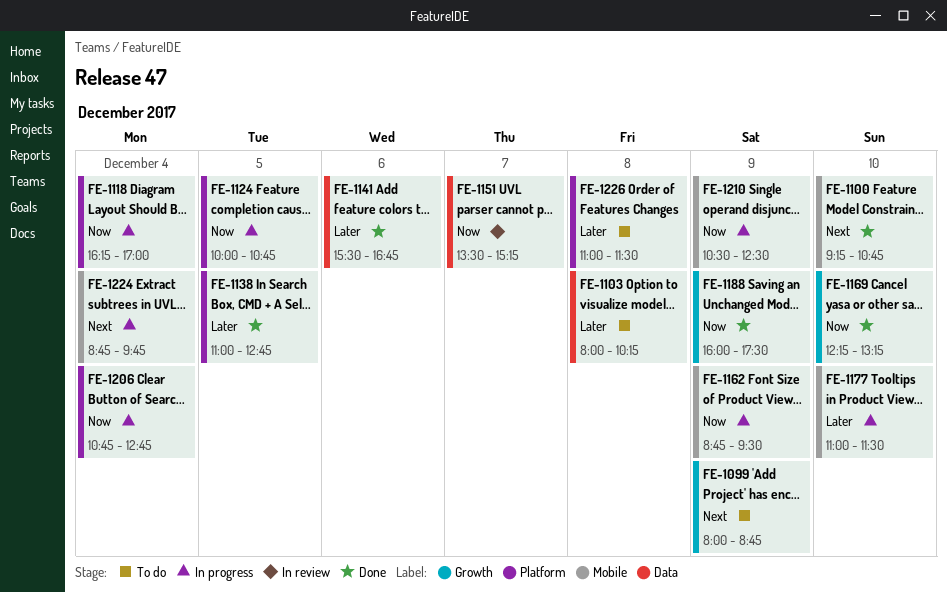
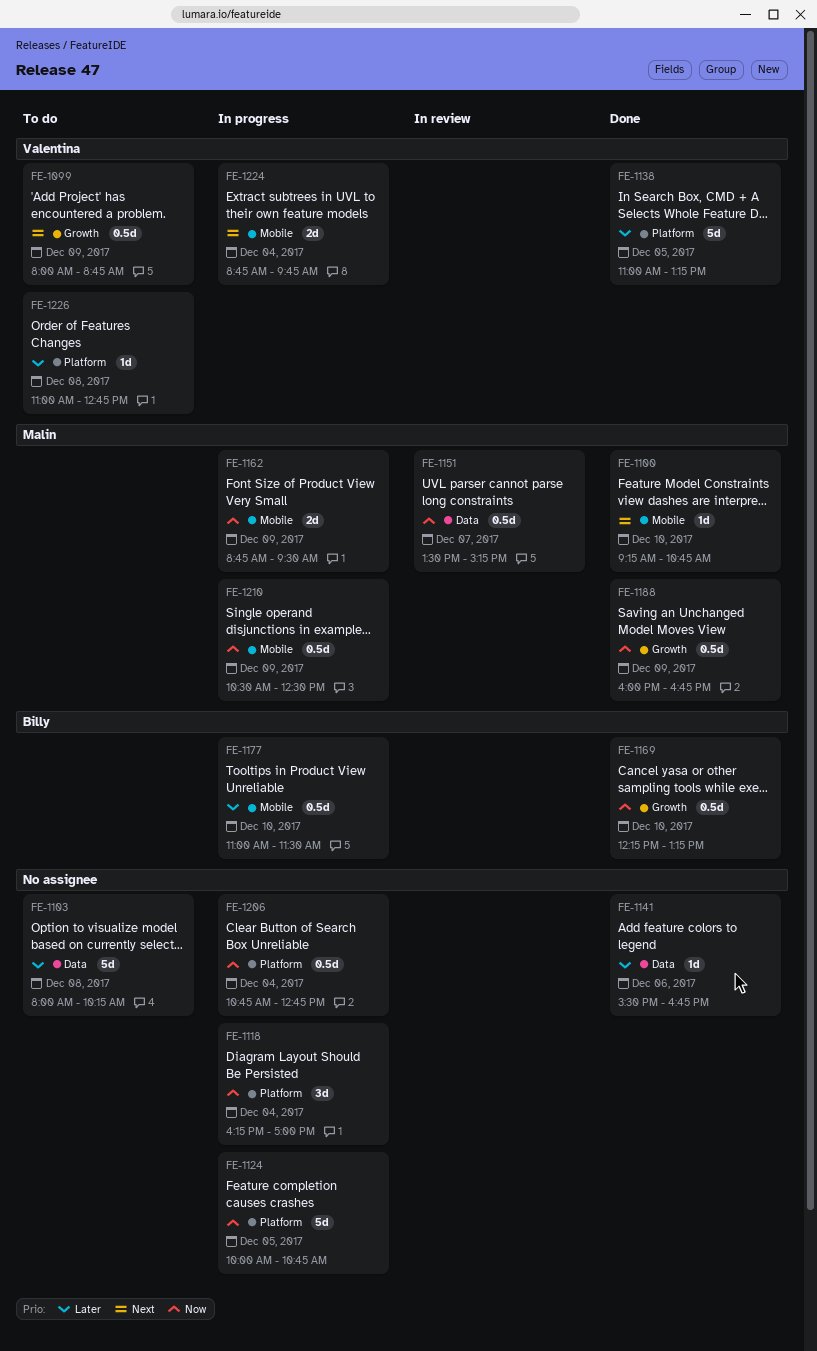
FE-1138, ends: 12:45 -> 13:15
FE-1188, ends: 17:30 -> 16:45
FE-1226, ends: 11:30 -> 12:45

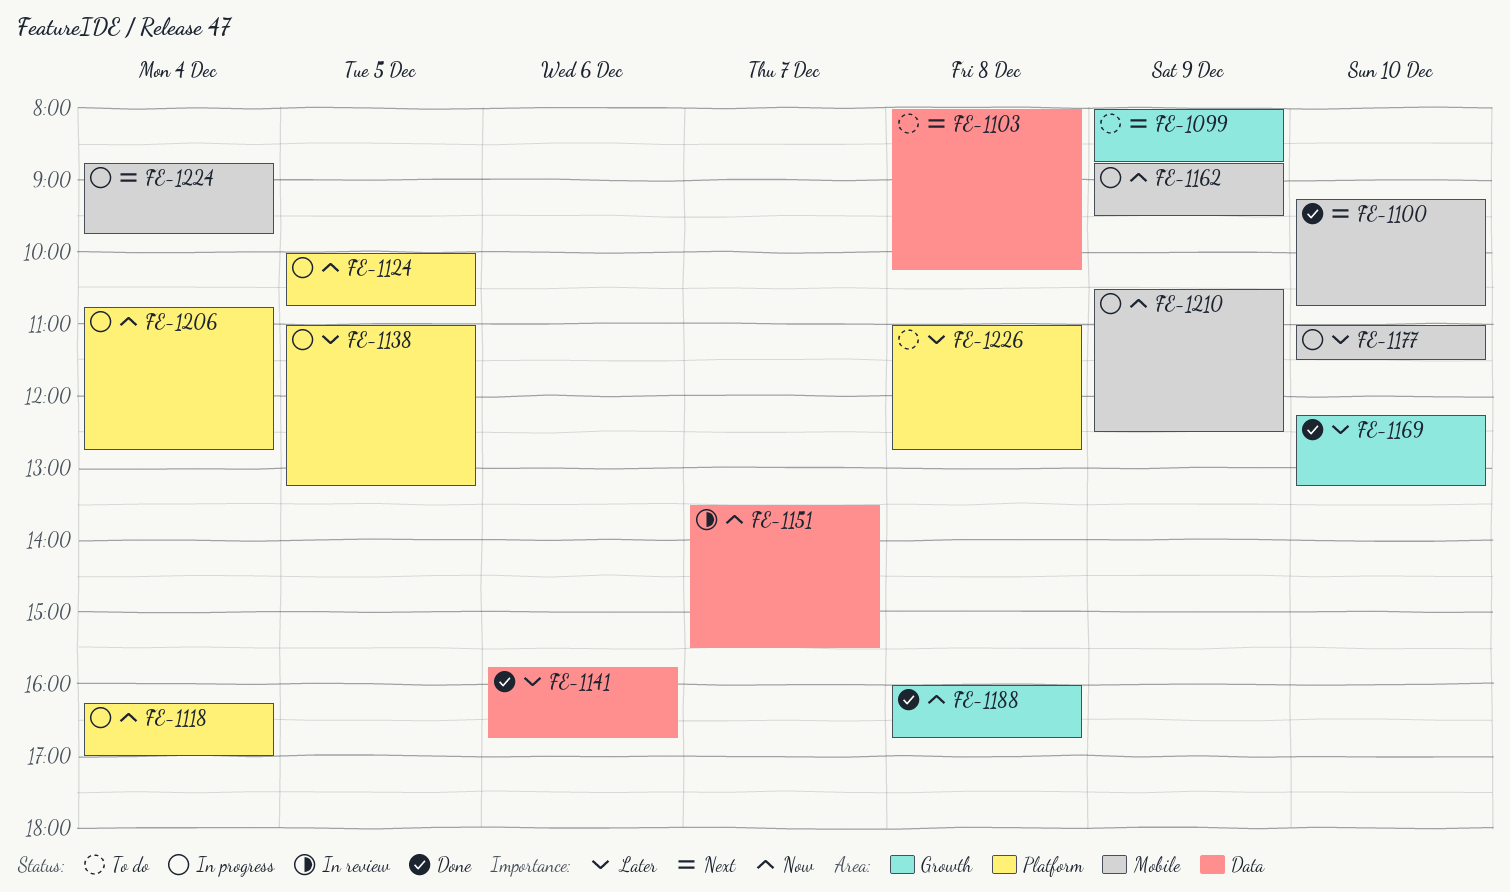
FE-1103, priority: Later -> Next
FE-1138, status: Done -> In progress
FE-1141, begins: 15:30 -> 15:45
FE-1151, ends: 15:15 -> 15:30
FE-1169, priority: Now -> Later
FE-1188, day: Dec 9 -> Dec 8

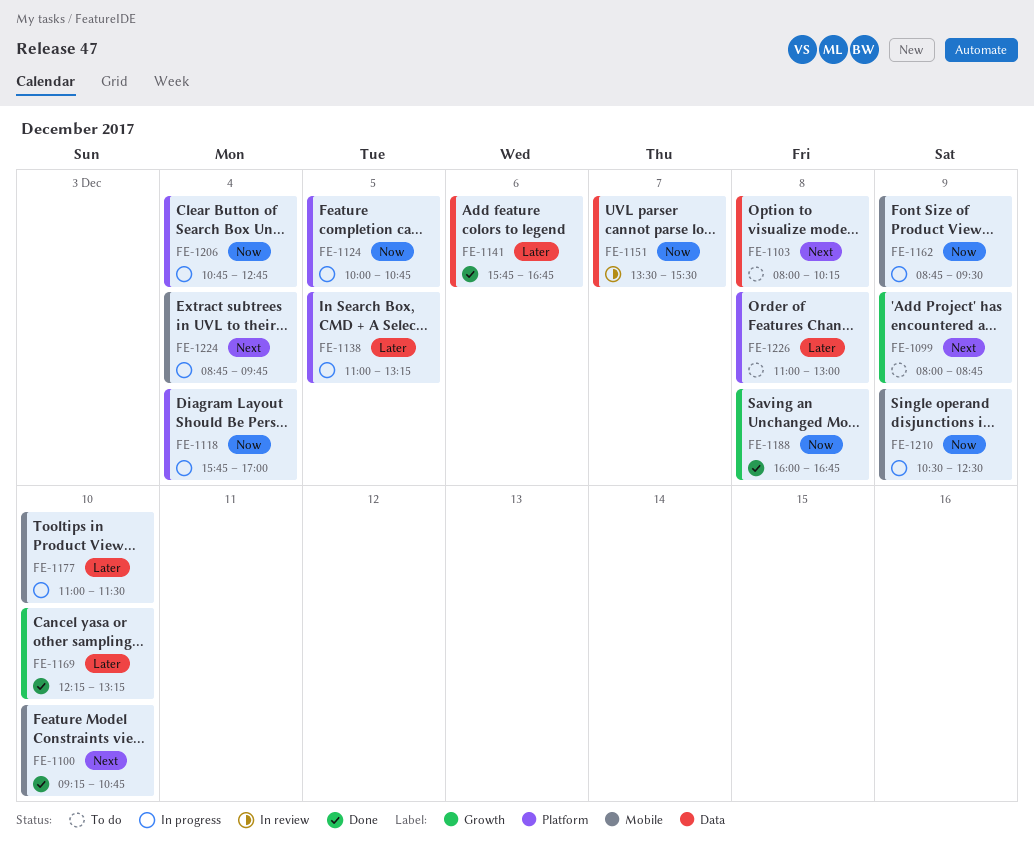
FE-1118, begins: 16:15 -> 15:45
FE-1226, ends: 12:45 -> 13:00

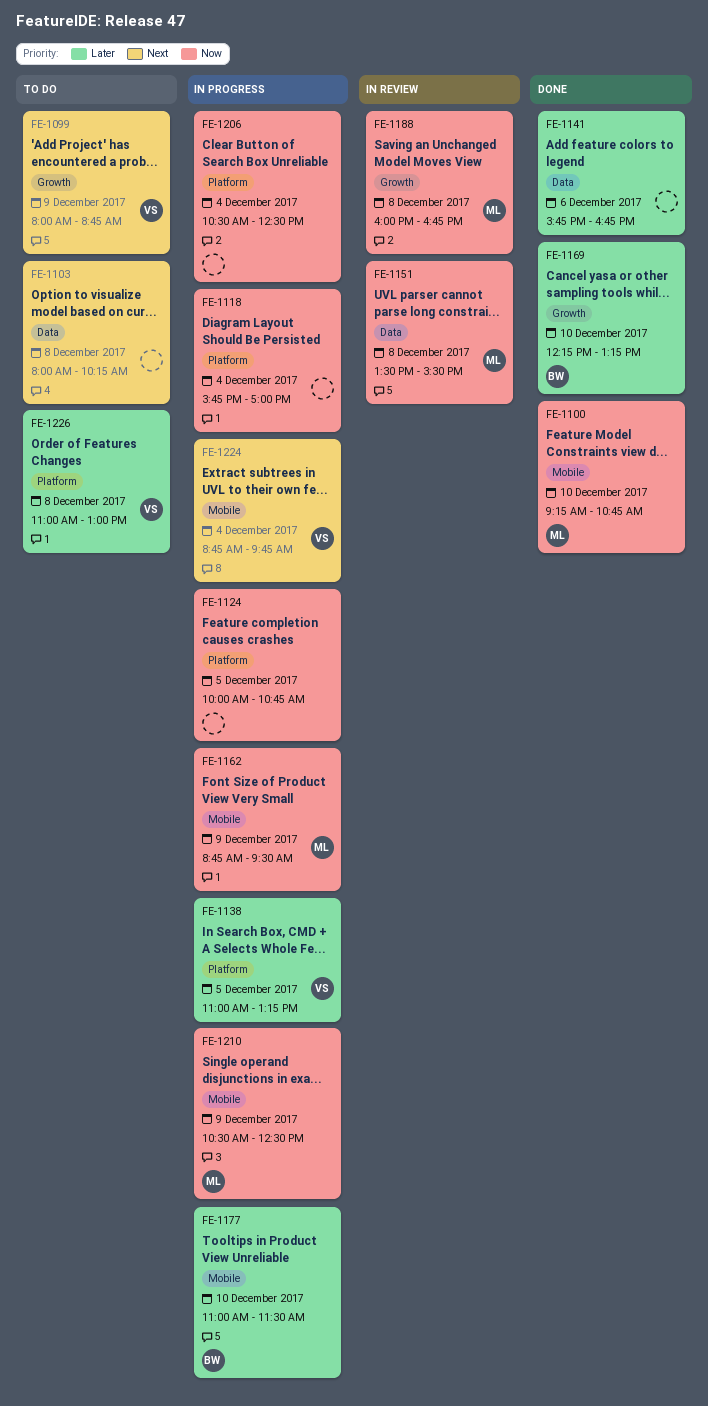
FE-1100, priority: Next -> Now
FE-1151, day: Dec 7 -> Dec 8
FE-1188, status: Done -> In review
FE-1206, begins: 10:45 -> 10:30
FE-1206, ends: 12:45 -> 12:30

